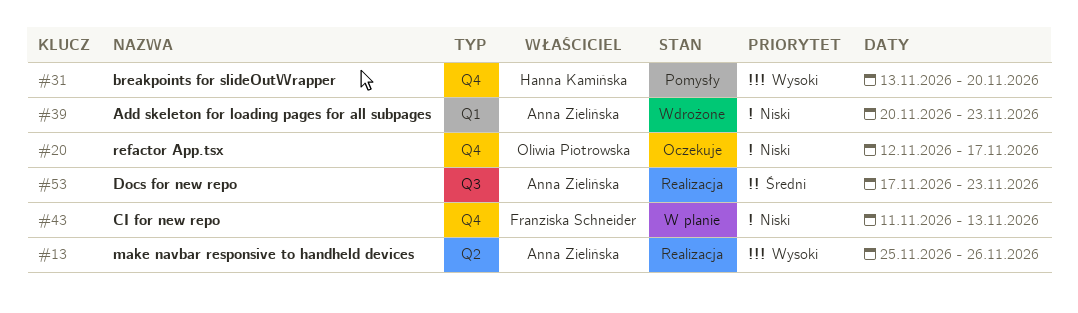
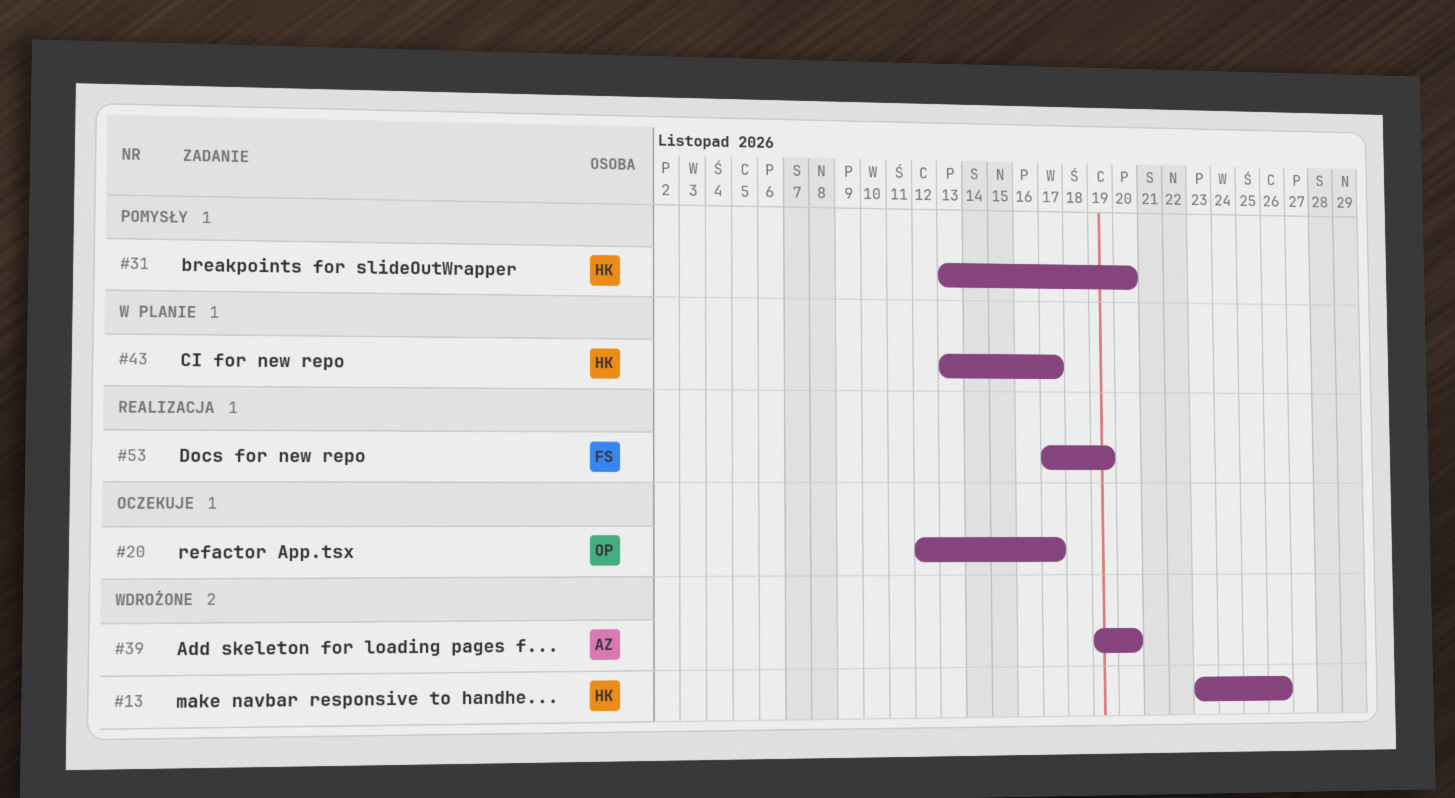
#13, status: Realizacja -> Wdrożone
#13, owner: Anna Zielińska -> Hanna Kamińska
#13, start: Nov 25 -> Nov 23
#39, start: Nov 20 -> Nov 19
#39, due: Nov 23 -> Nov 20
#43, owner: Franziska Schneider -> Hanna Kamińska
#43, start: Nov 11 -> Nov 13
#43, due: Nov 13 -> Nov 17
#53, owner: Anna Zielińska -> Franziska Schneider
#53, due: Nov 23 -> Nov 19

